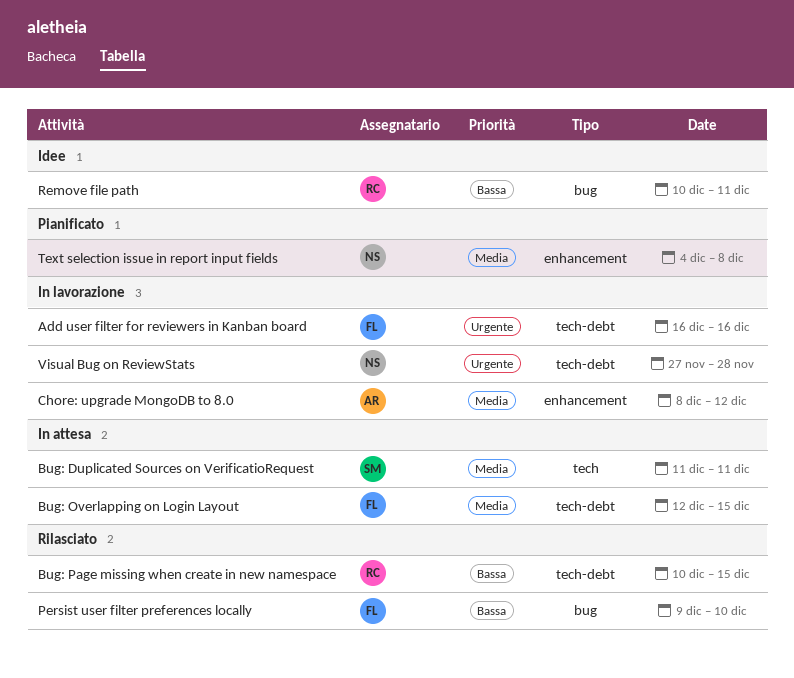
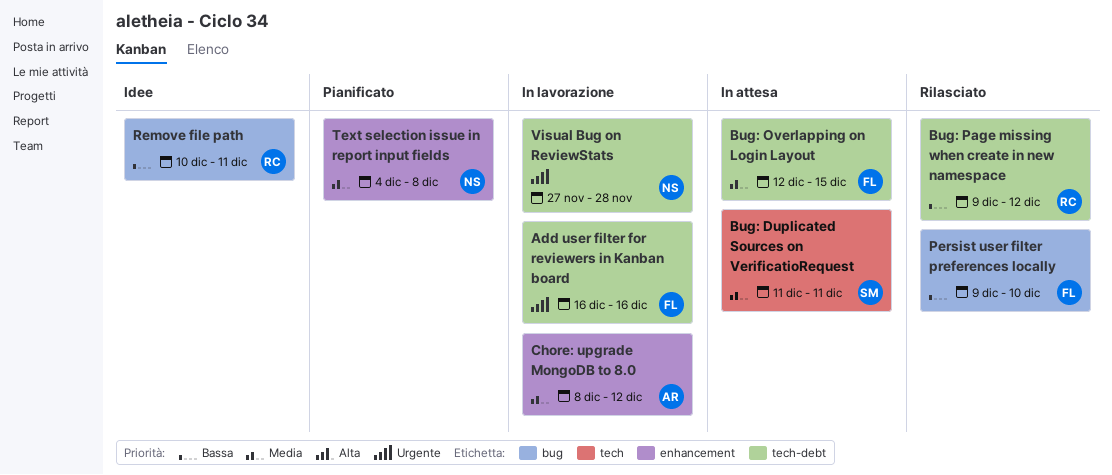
Bug: Page missing when create in new namespace, start: Dec 10 -> Dec 9
Bug: Page missing when create in new namespace, due: Dec 15 -> Dec 12

